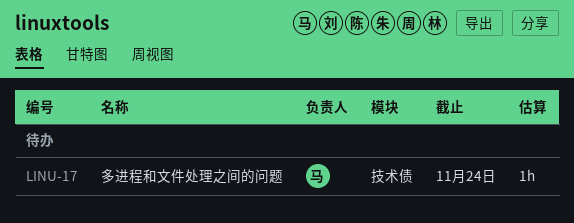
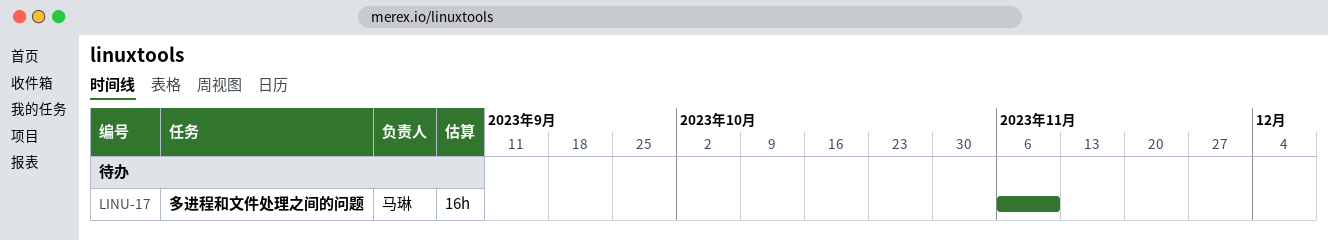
LINU-17, estimate: 1h -> 16h
LINU-17, due: Nov 24 -> Nov 10

